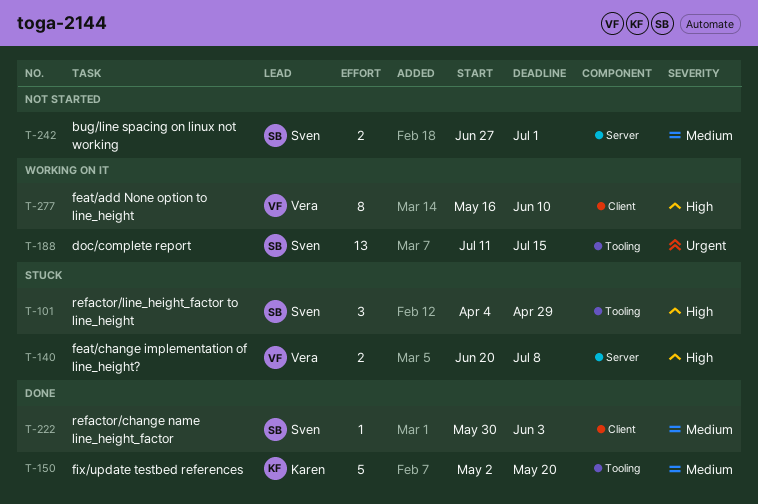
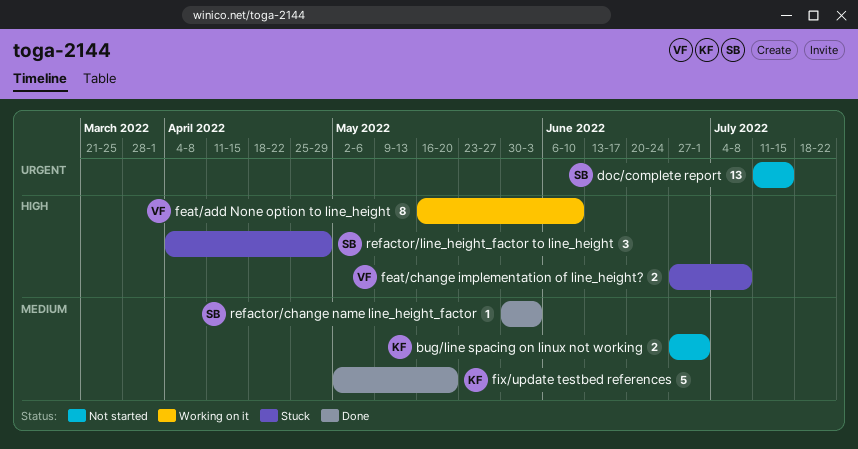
bug/line spacing on linux not working, owner: Sven -> Karen
doc/complete report, status: Working on it -> Not started
feat/change implementation of line_height?, start: Jun 20 -> Jun 27

